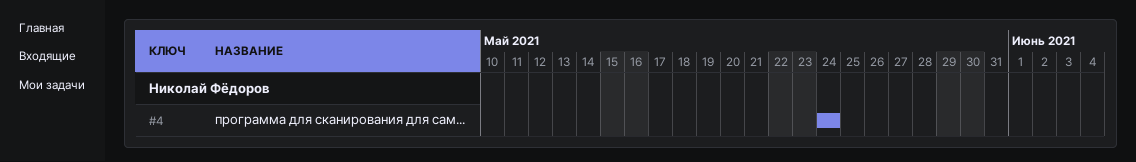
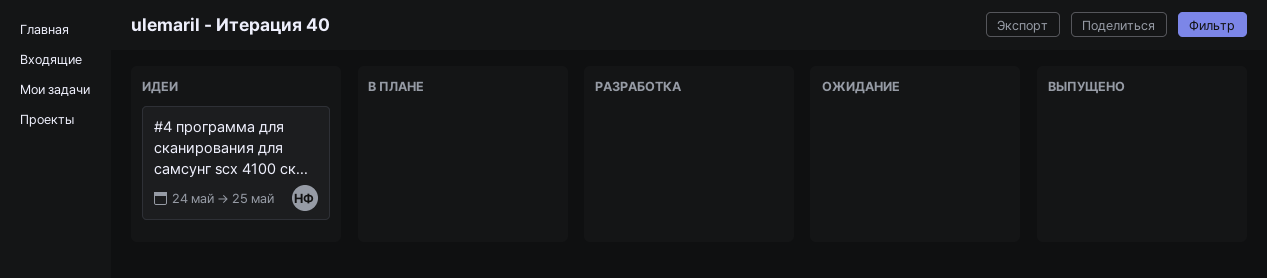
#4, due: May 24 -> May 25

